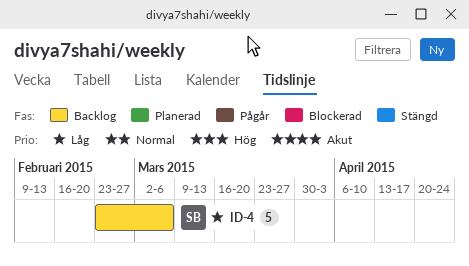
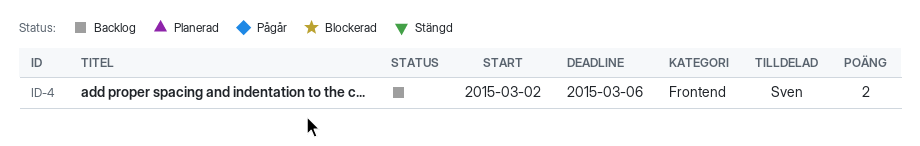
ID-4, estimate: 5 -> 2
ID-4, start: Feb 23 -> Mar 2

